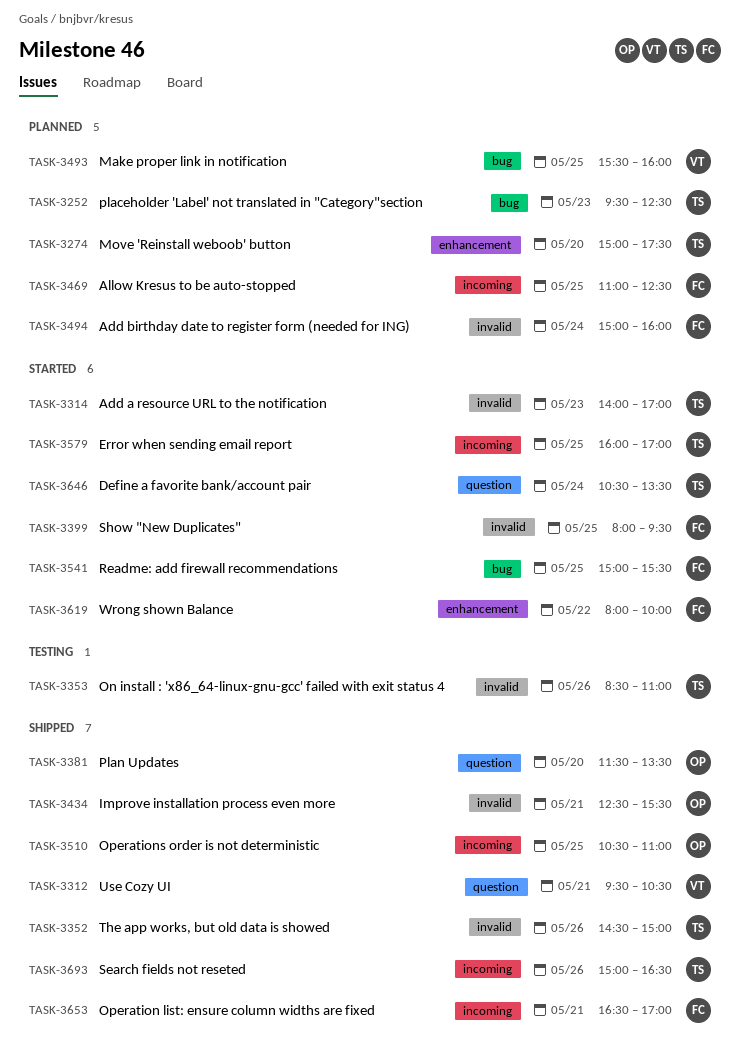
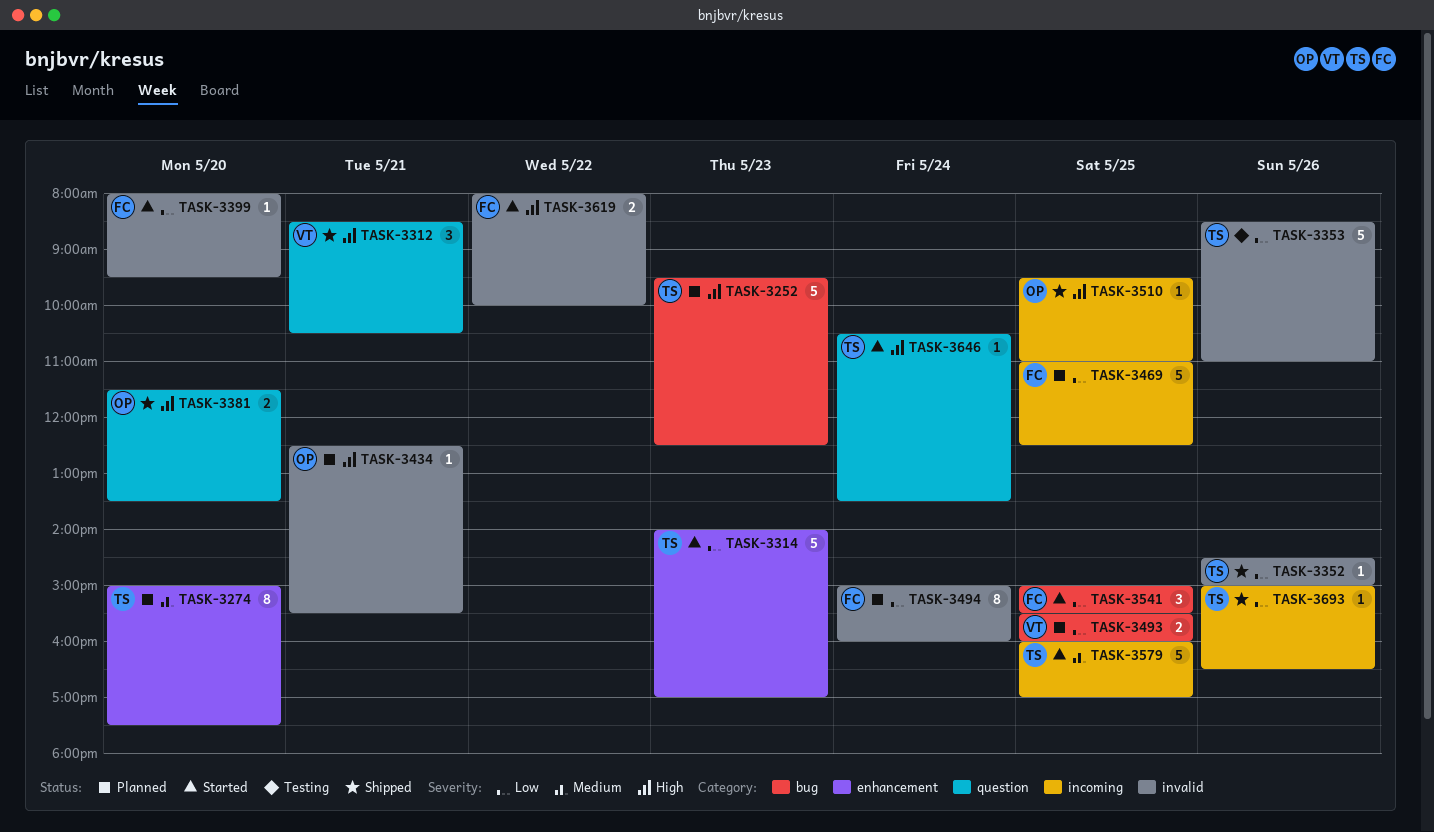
TASK-3312, begins: 09:30 -> 08:30
TASK-3314, label: invalid -> enhancement
TASK-3399, day: May 25 -> May 20
TASK-3434, status: Shipped -> Planned
TASK-3510, begins: 10:30 -> 09:30
TASK-3619, label: enhancement -> invalid
TASK-3653: present -> none

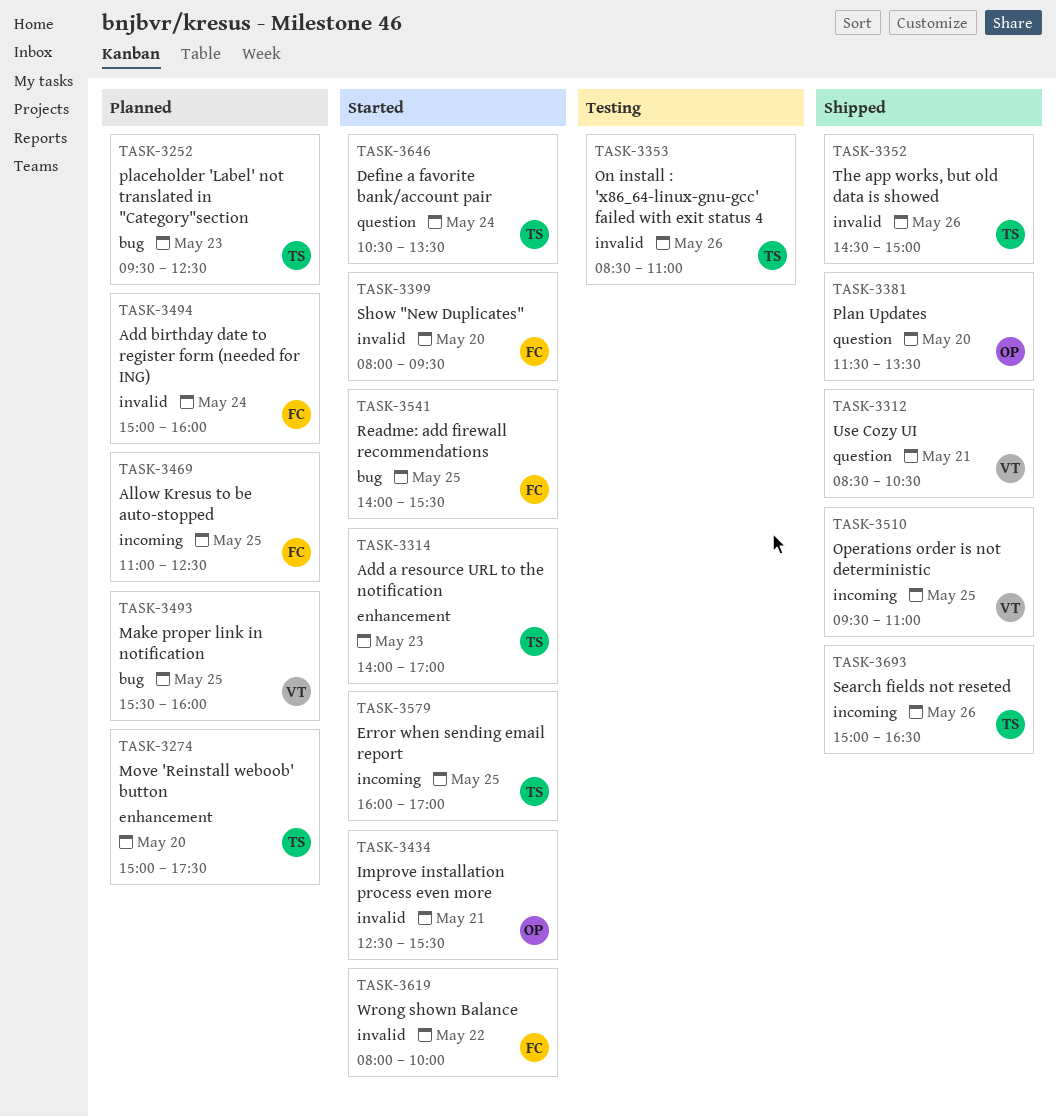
TASK-3434, status: Planned -> Started
TASK-3510, owner: OP -> VT
TASK-3541, begins: 15:00 -> 14:00

